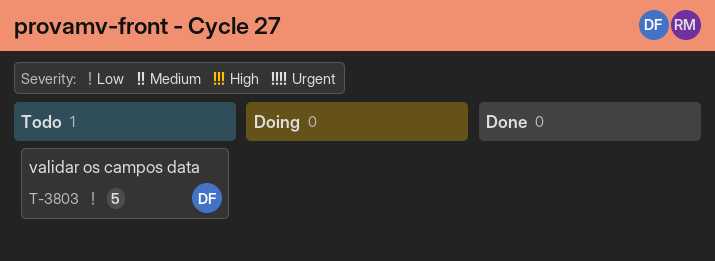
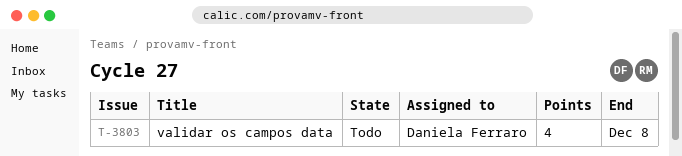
T-3803, estimate: 5 -> 4

